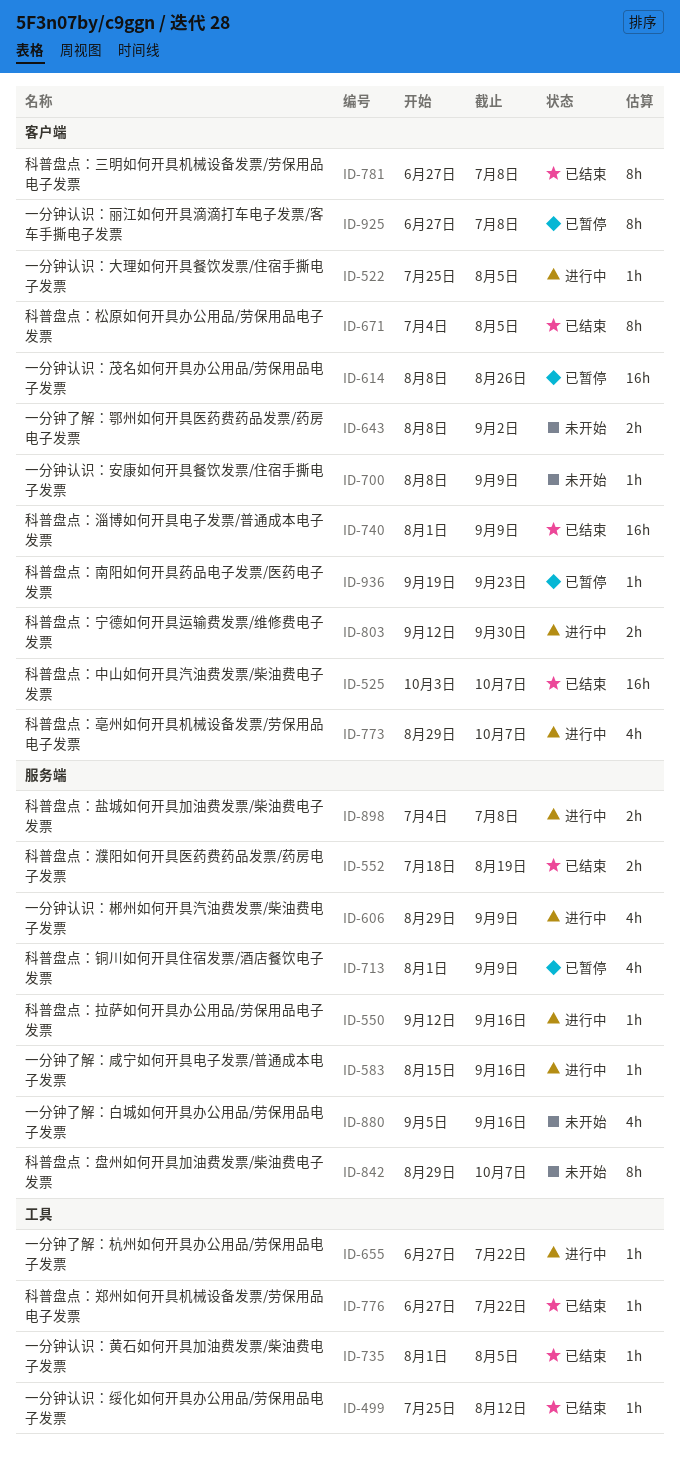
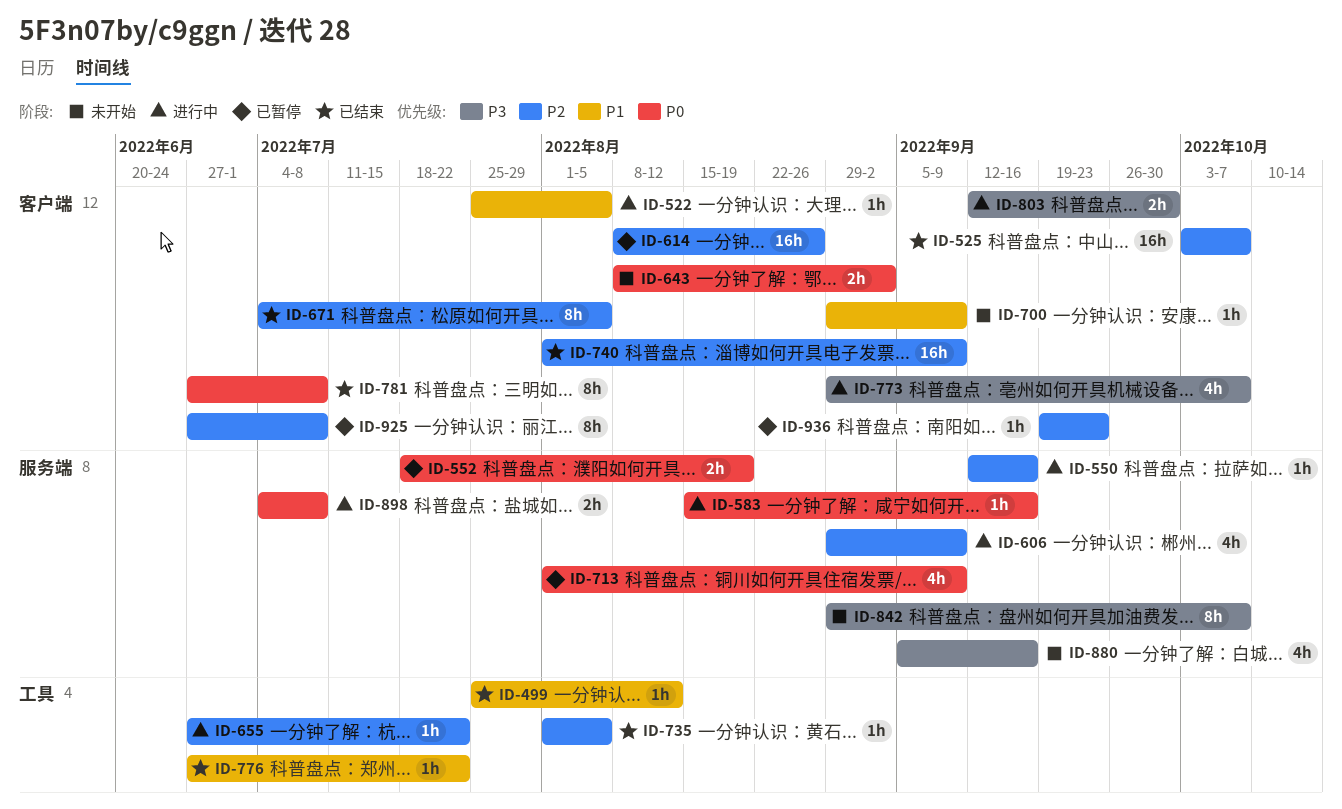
ID-552, status: 已结束 -> 已暂停
ID-700, start: Aug 8 -> Aug 29

